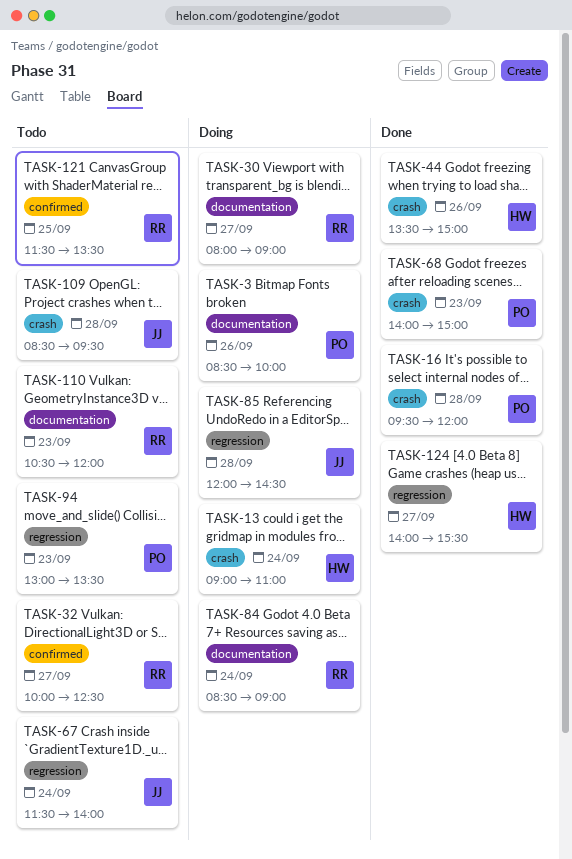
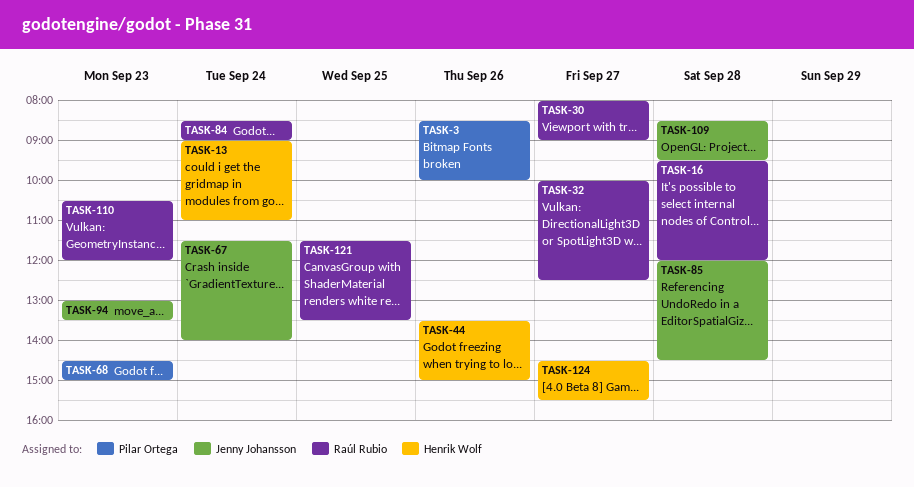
TASK-16, owner: Pilar Ortega -> Raúl Rubio
TASK-68, begins: 14:00 -> 14:30
TASK-94, owner: Pilar Ortega -> Jenny Johansson
TASK-124, begins: 14:00 -> 14:30

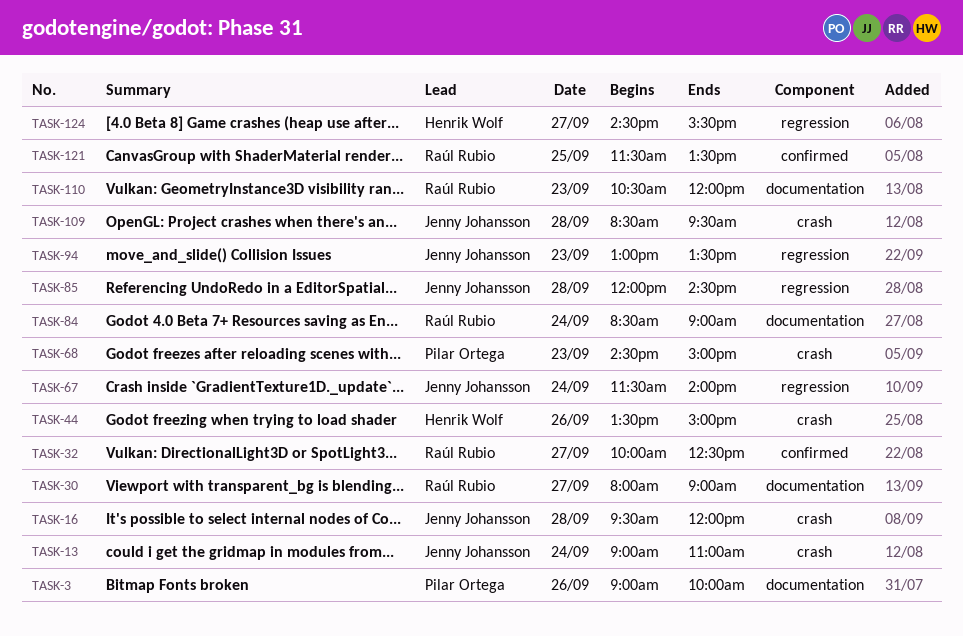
TASK-3, begins: 08:30 -> 09:00
TASK-13, owner: Henrik Wolf -> Jenny Johansson
TASK-16, owner: Raúl Rubio -> Jenny Johansson

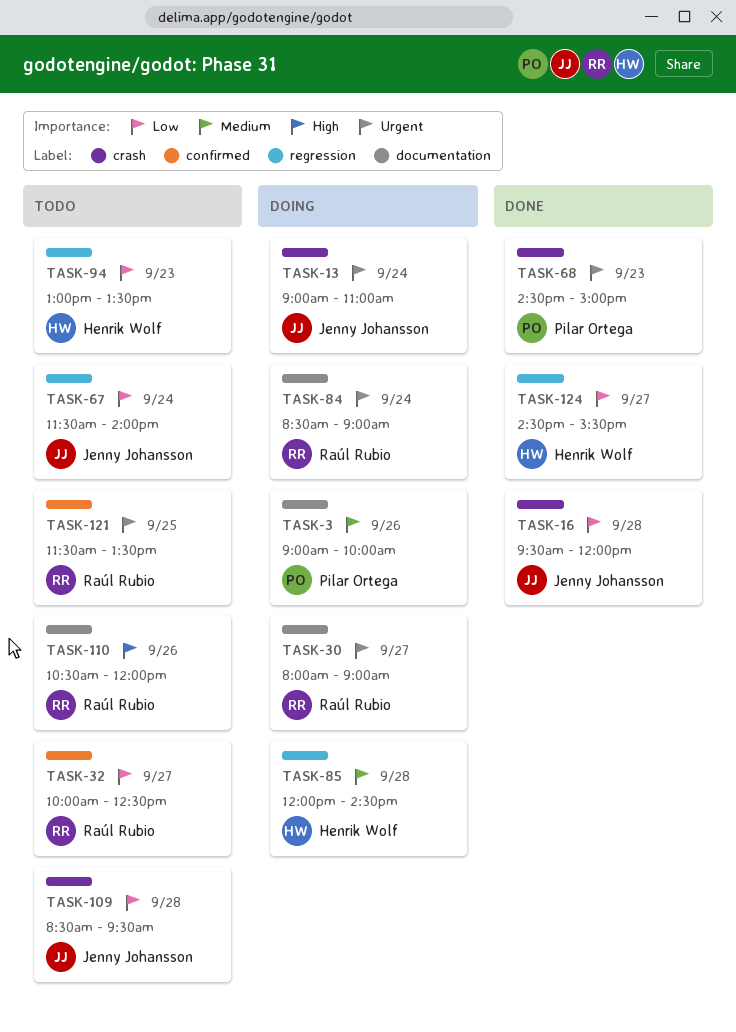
TASK-44: present -> none
TASK-85, owner: Jenny Johansson -> Henrik Wolf
TASK-94, owner: Jenny Johansson -> Henrik Wolf
TASK-110, day: Sep 23 -> Sep 26

